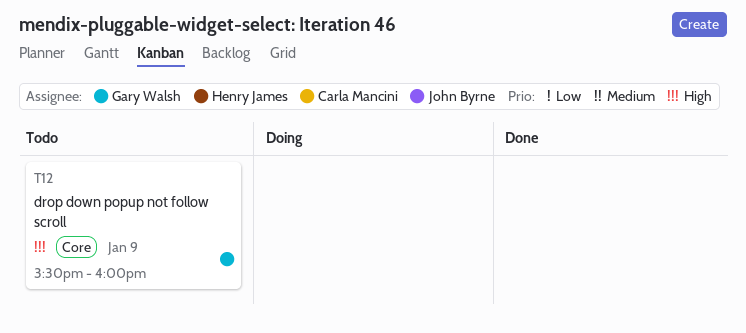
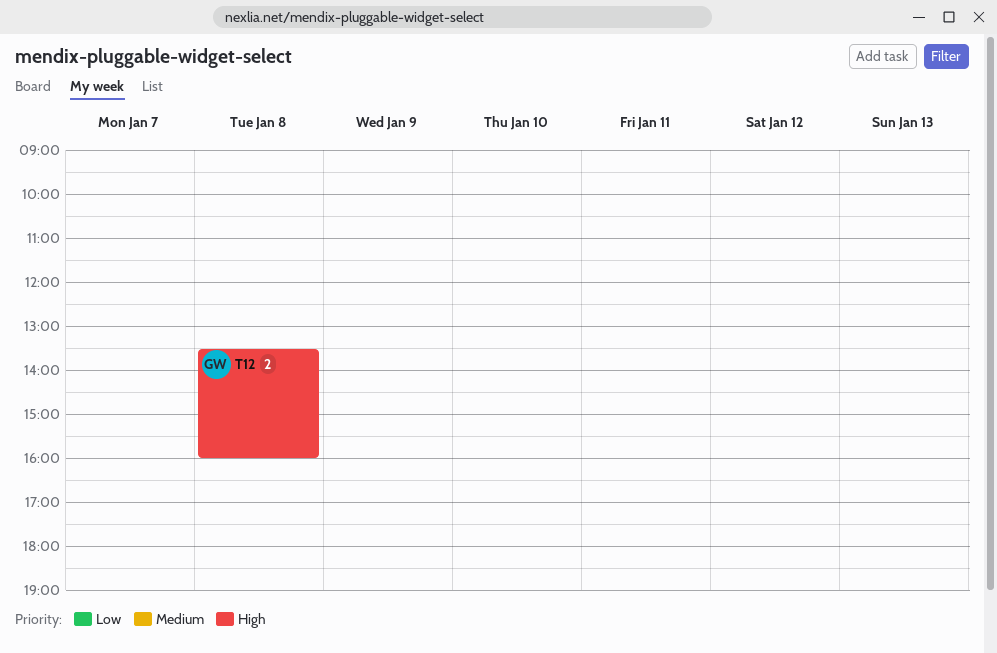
T12, day: Jan 9 -> Jan 8
T12, begins: 15:30 -> 13:30

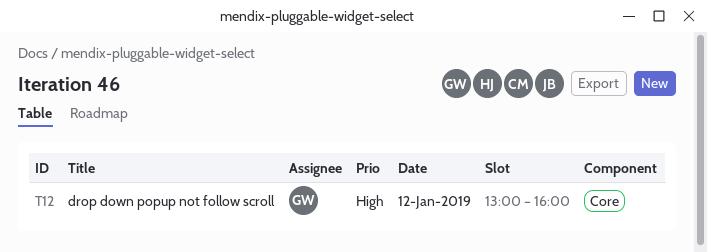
T12, day: Jan 8 -> Jan 12
T12, begins: 13:30 -> 13:00

